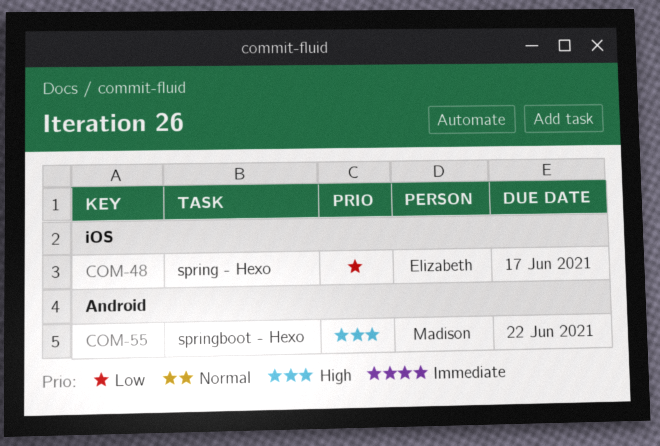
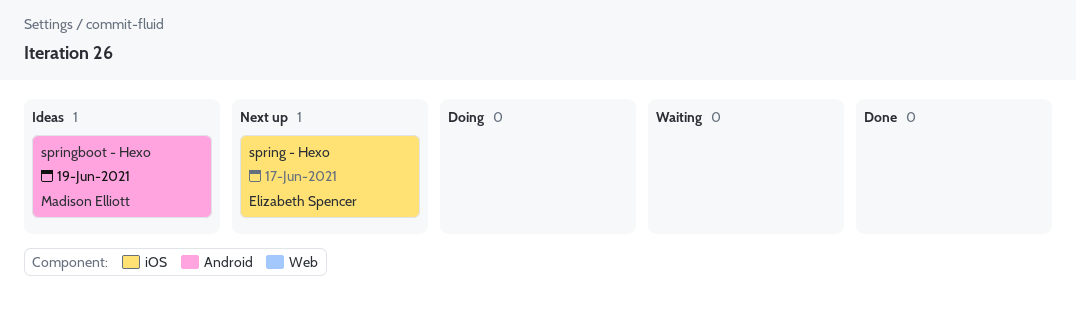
springboot - Hexo, due: Jun 22 -> Jun 19

